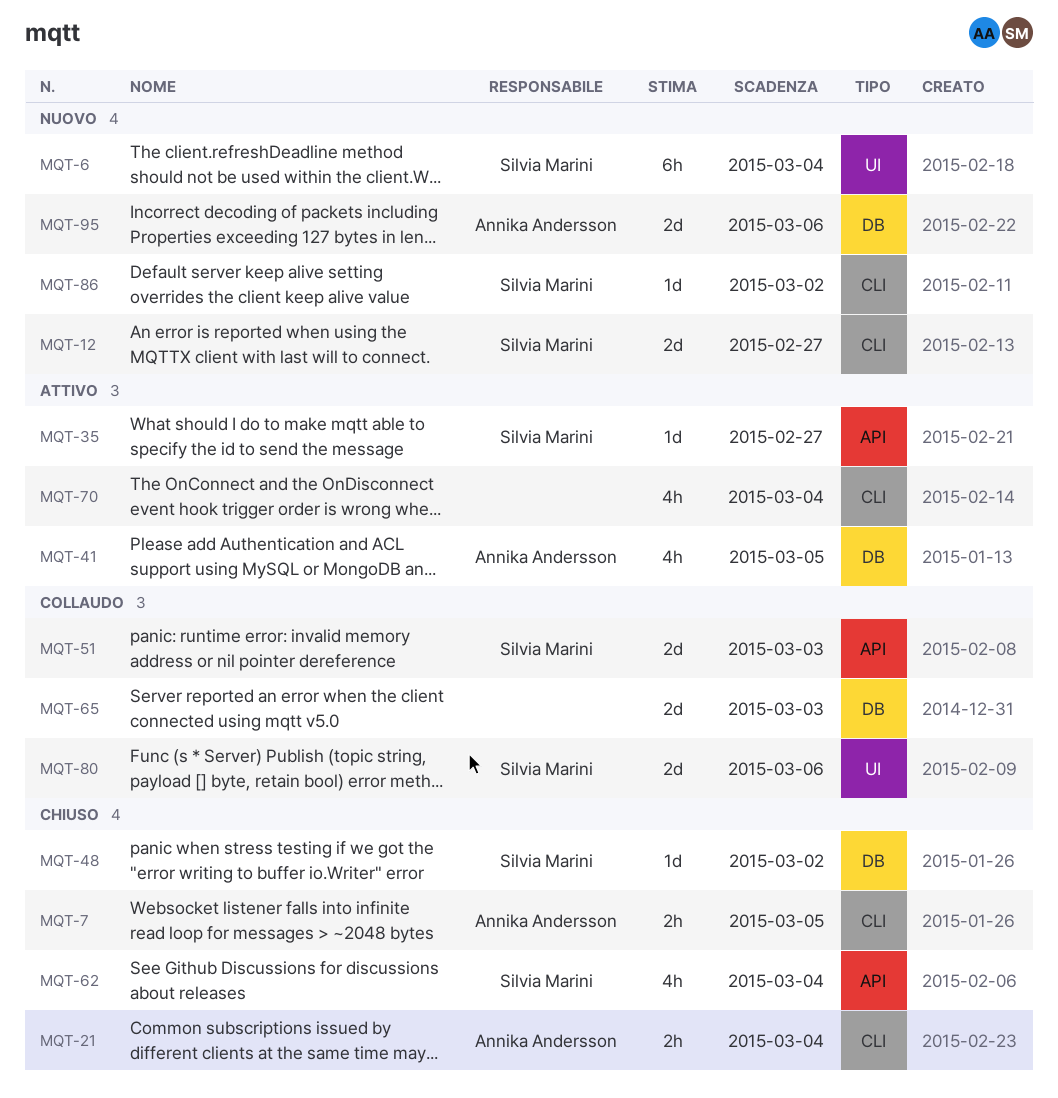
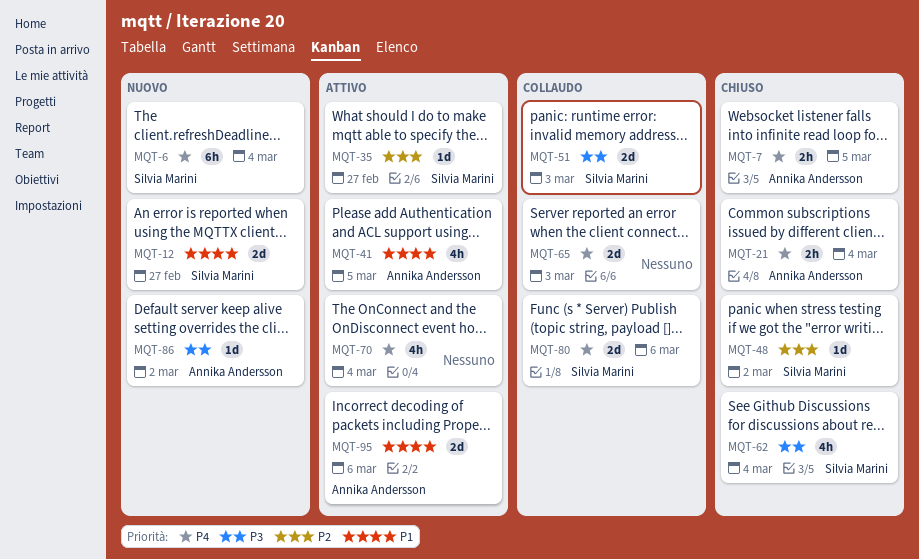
MQT-86, owner: Silvia Marini -> Annika Andersson
MQT-95, status: Nuovo -> Attivo

